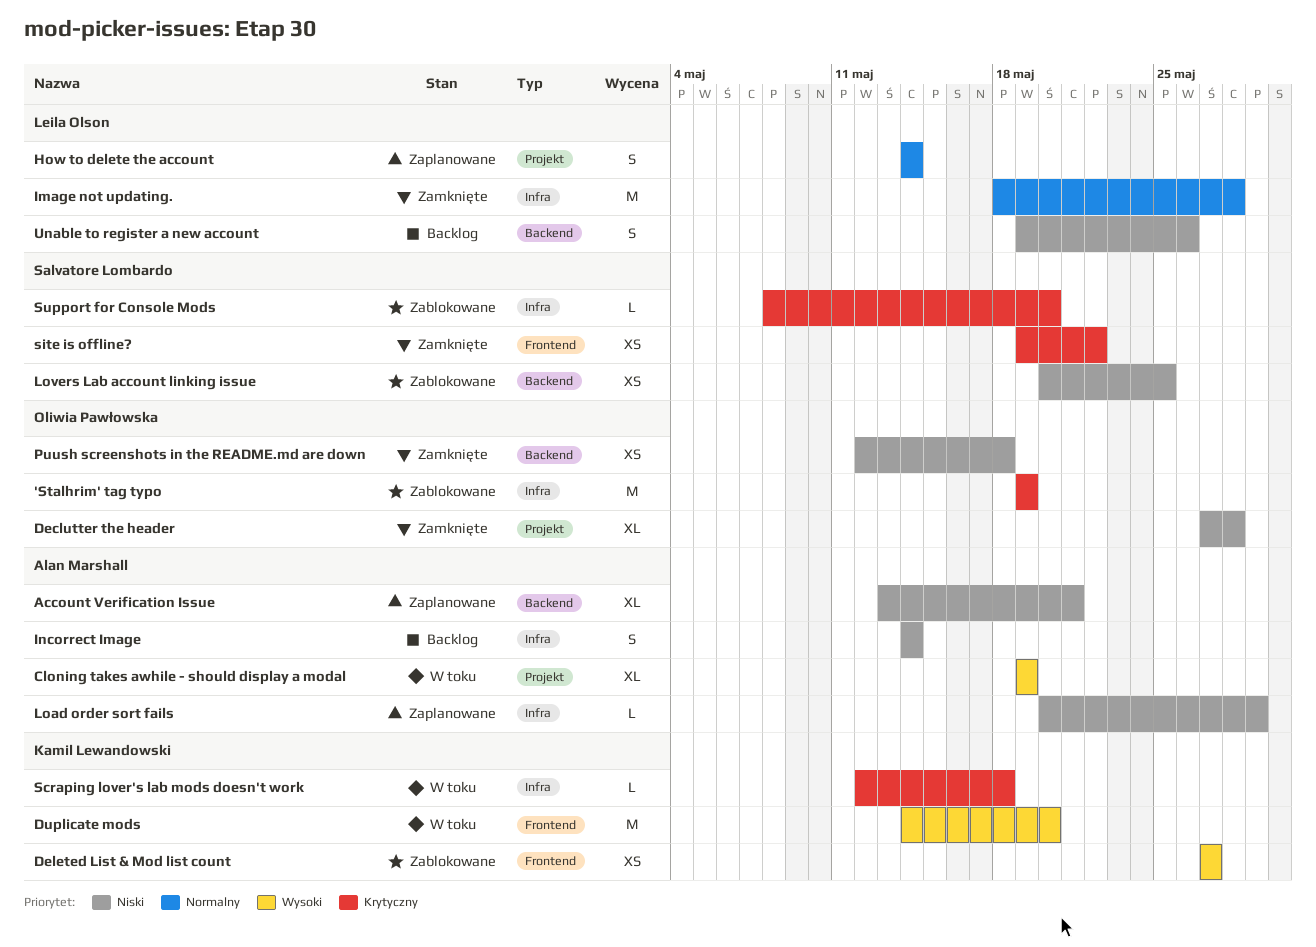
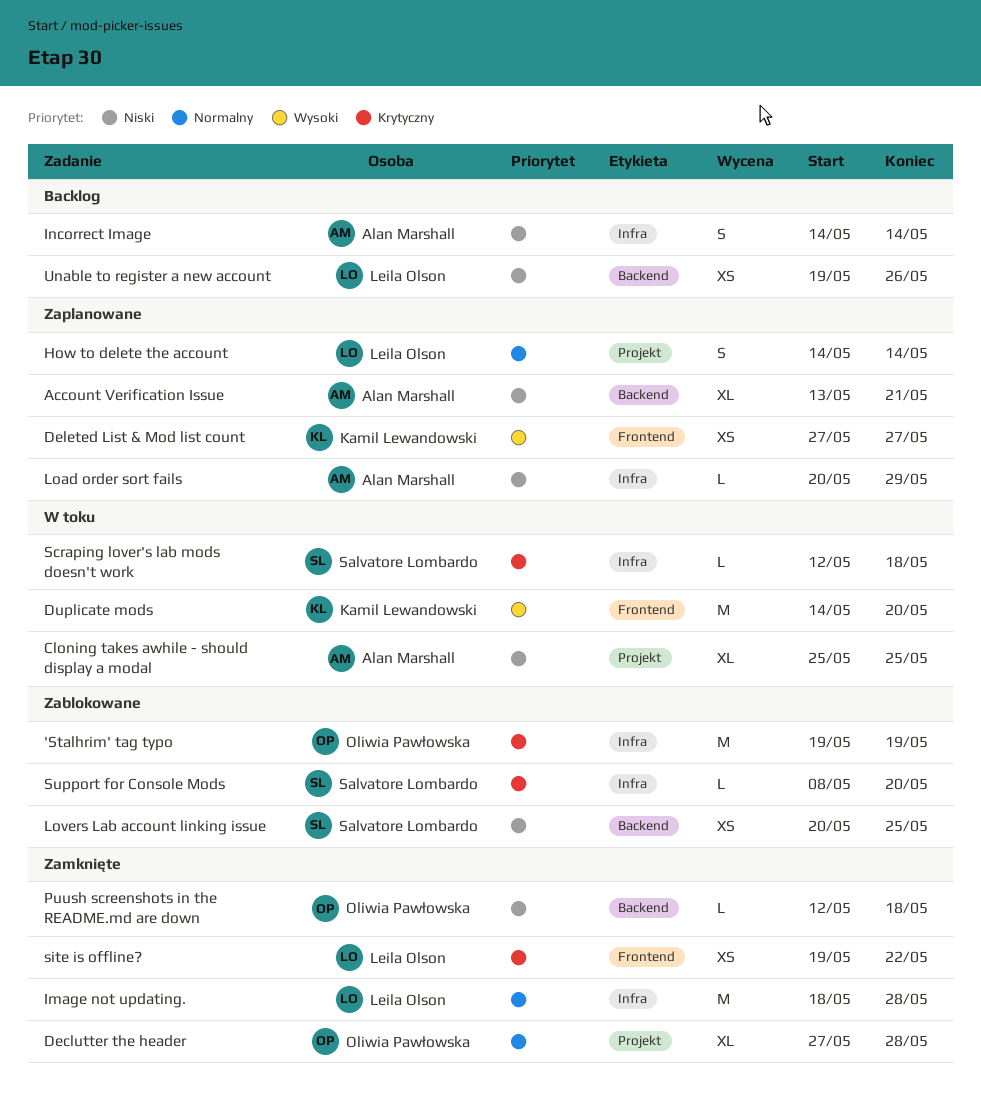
Cloning takes awhile - should display a modal, priority: Wysoki -> Niski
Cloning takes awhile - should display a modal, start: May 19 -> May 25
Cloning takes awhile - should display a modal, due: May 19 -> May 25
Declutter the header, priority: Niski -> Normalny
Deleted List & Mod list count, status: Zablokowane -> Zaplanowane
Puush screenshots in the README.md are down, estimate: XS -> L
Scraping lover's lab mods doesn't work, owner: Kamil Lewandowski -> Salvatore Lombardo
site is offline?, owner: Salvatore Lombardo -> Leila Olson
Unable to register a new account, estimate: S -> XS

